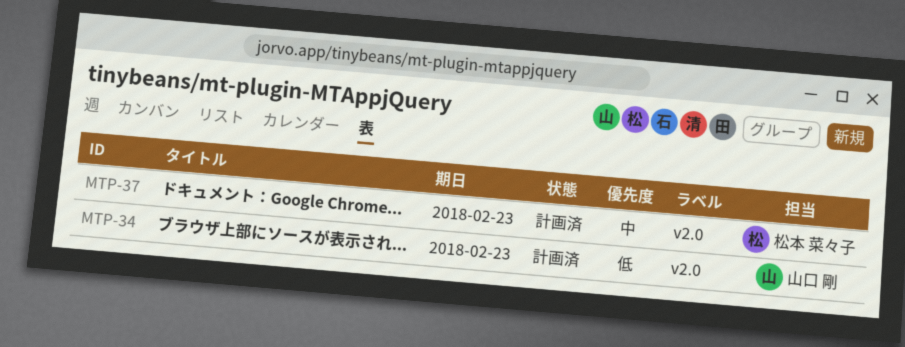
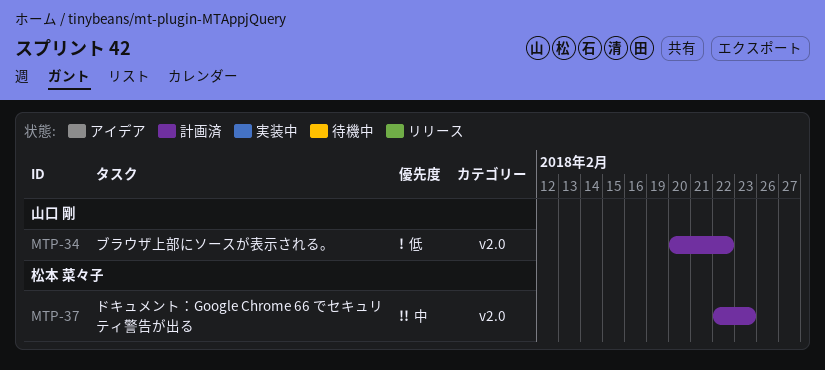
MTP-34, due: Feb 23 -> Feb 22

